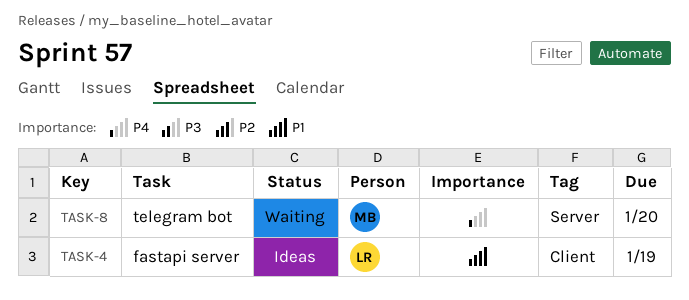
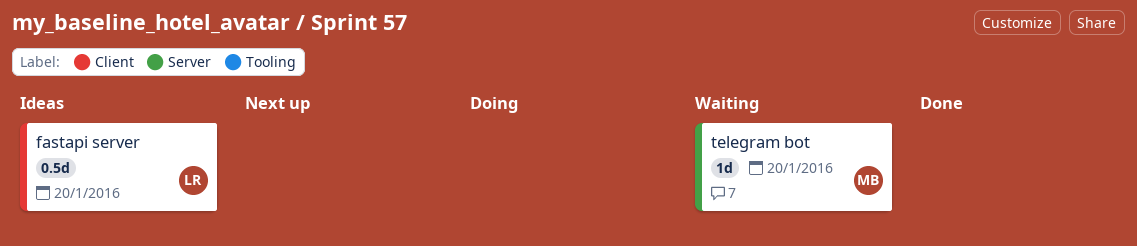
fastapi server, due: Jan 19 -> Jan 20

